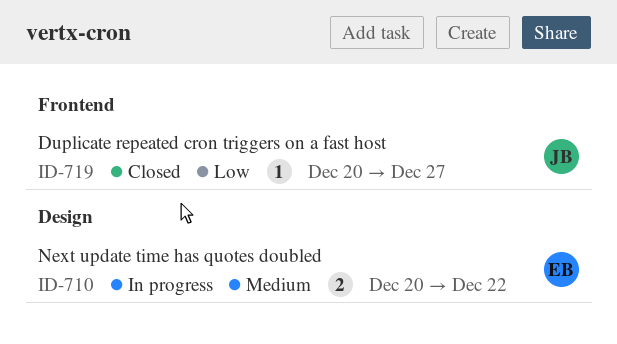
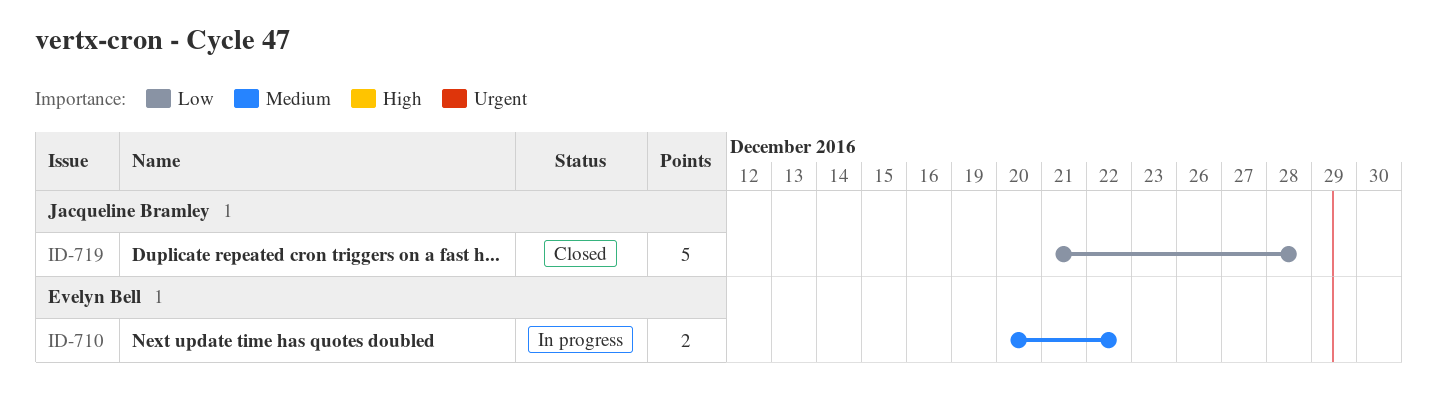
ID-719, estimate: 1 -> 5
ID-719, start: Dec 20 -> Dec 21
ID-719, due: Dec 27 -> Dec 28

